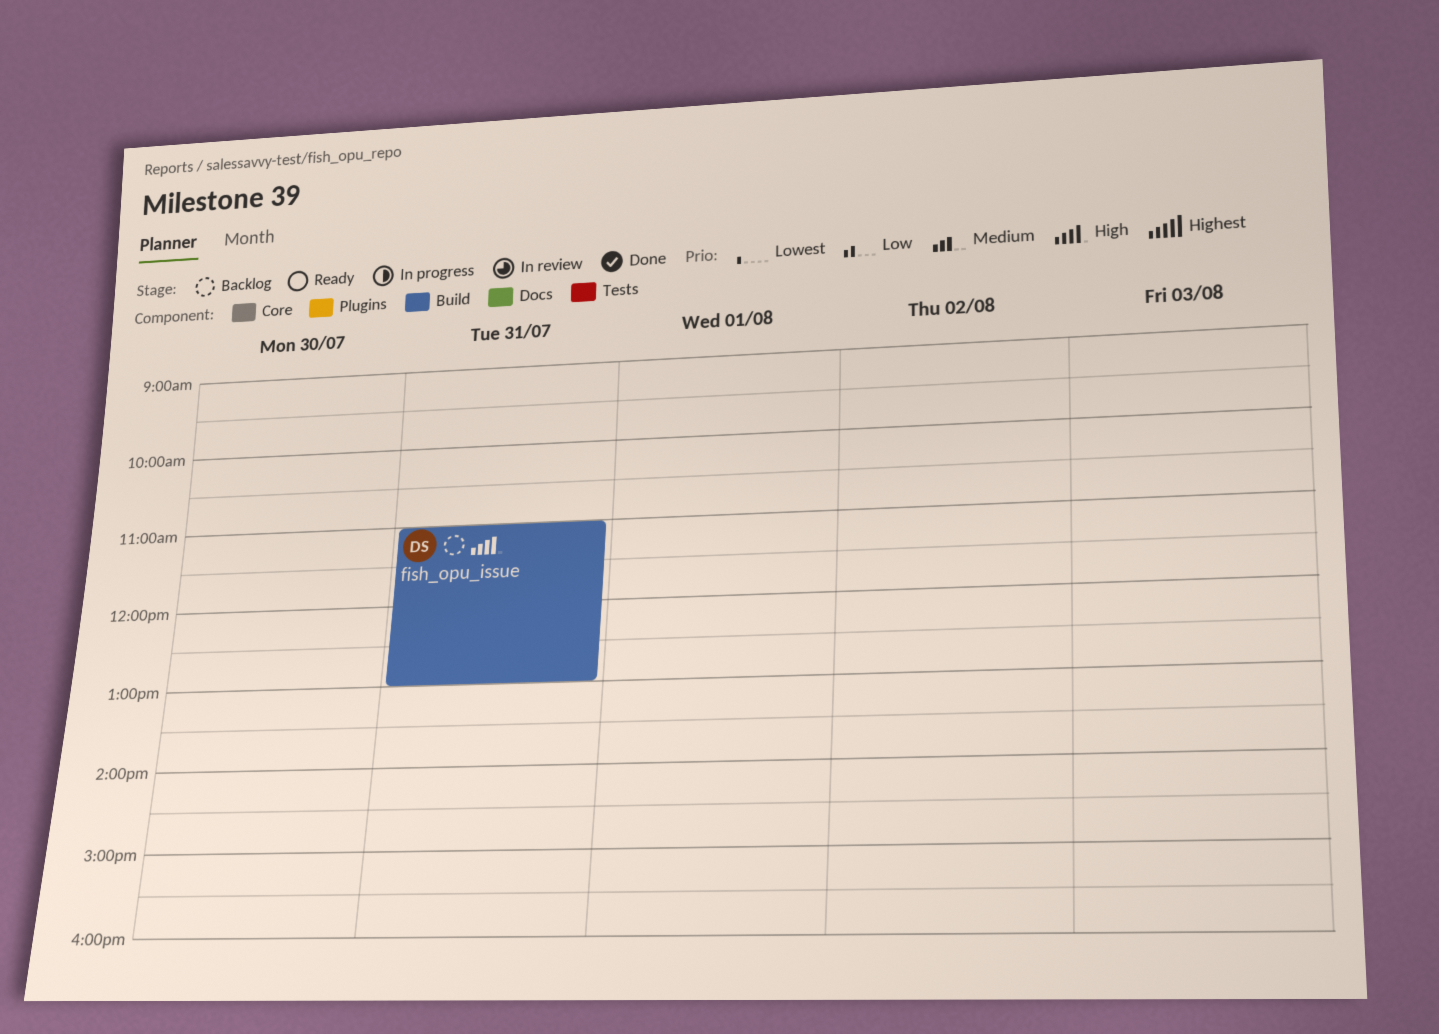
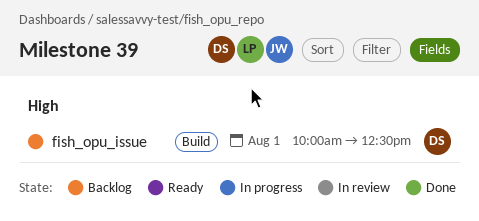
fish_opu_issue, day: Jul 31 -> Aug 1
fish_opu_issue, begins: 11:00 -> 10:00
fish_opu_issue, ends: 13:00 -> 12:30

